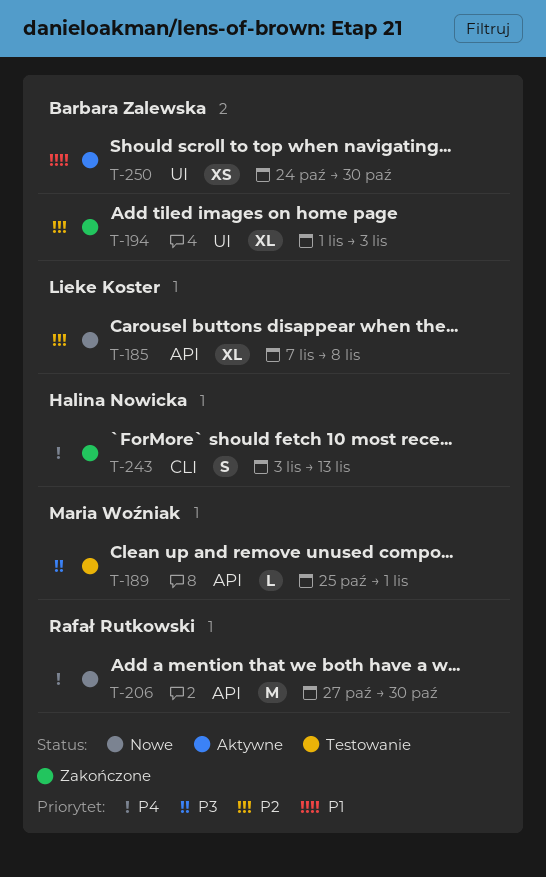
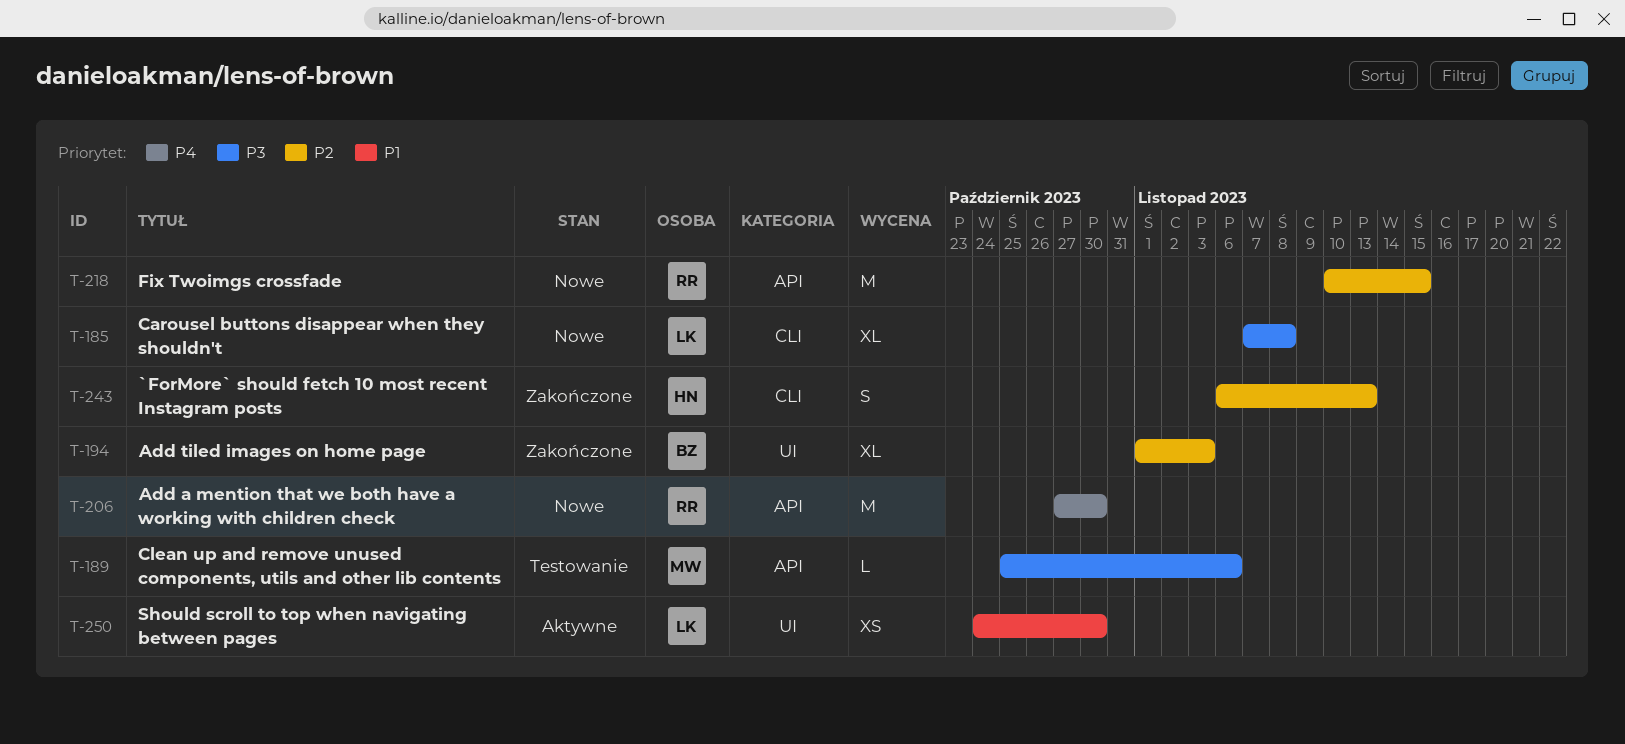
T-185, priority: P2 -> P3
T-185, label: API -> CLI
T-189, due: Nov 1 -> Nov 6
T-218: none -> present
T-243, priority: P4 -> P2
T-243, start: Nov 3 -> Nov 6
T-250, owner: Barbara Zalewska -> Lieke Koster

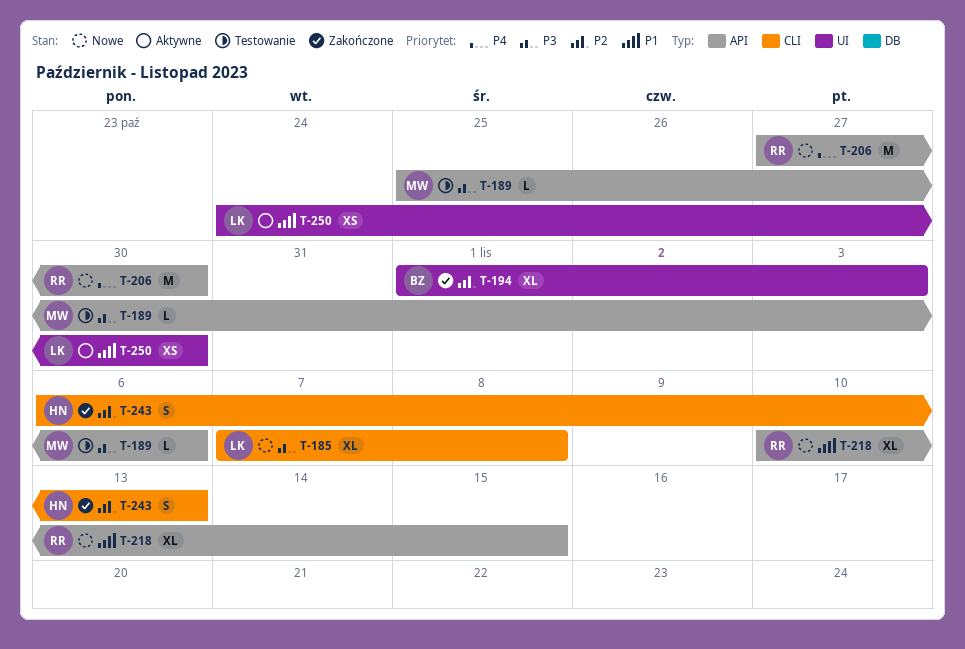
T-218, priority: P2 -> P1
T-218, estimate: M -> XL

